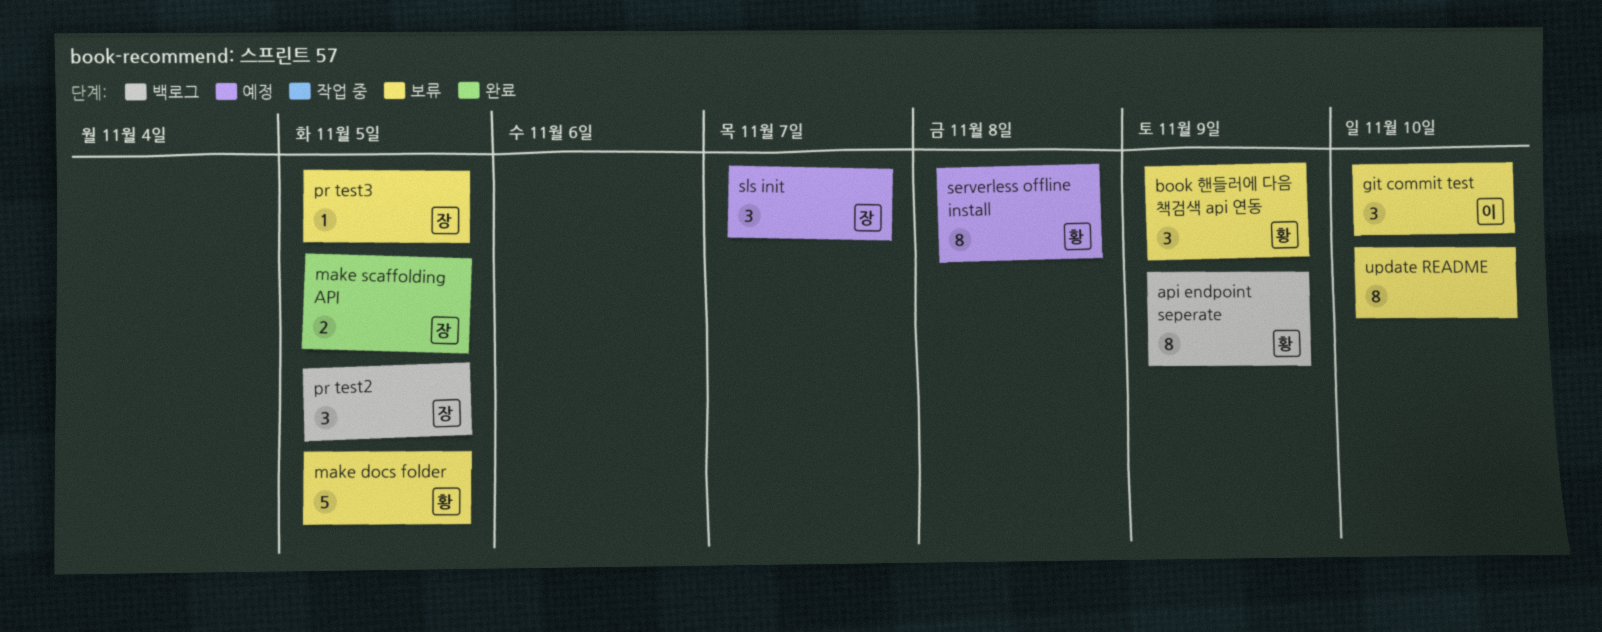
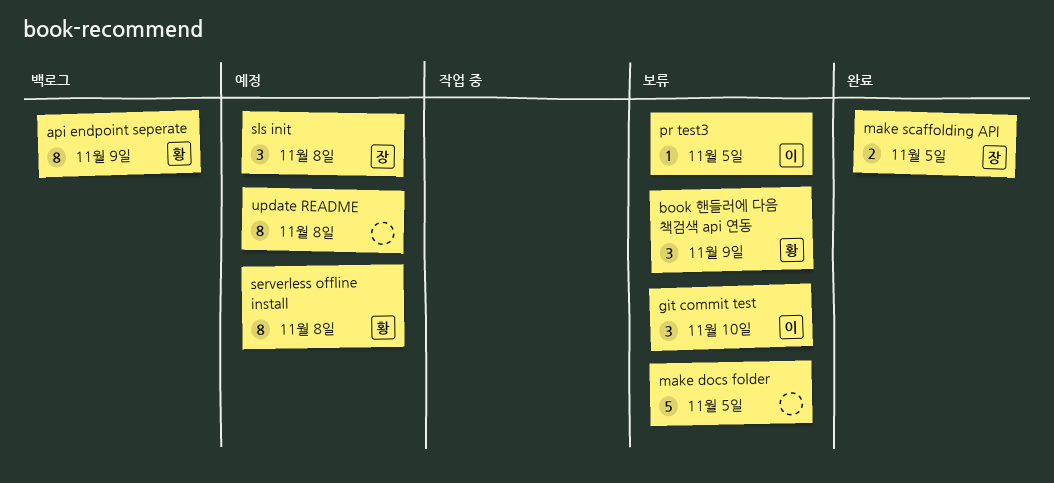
make docs folder, owner: 황 -> none
pr test2: present -> none
pr test3, owner: 장 -> 이
sls init, due: Nov 7 -> Nov 8
update README, status: 보류 -> 예정
update README, due: Nov 10 -> Nov 8

